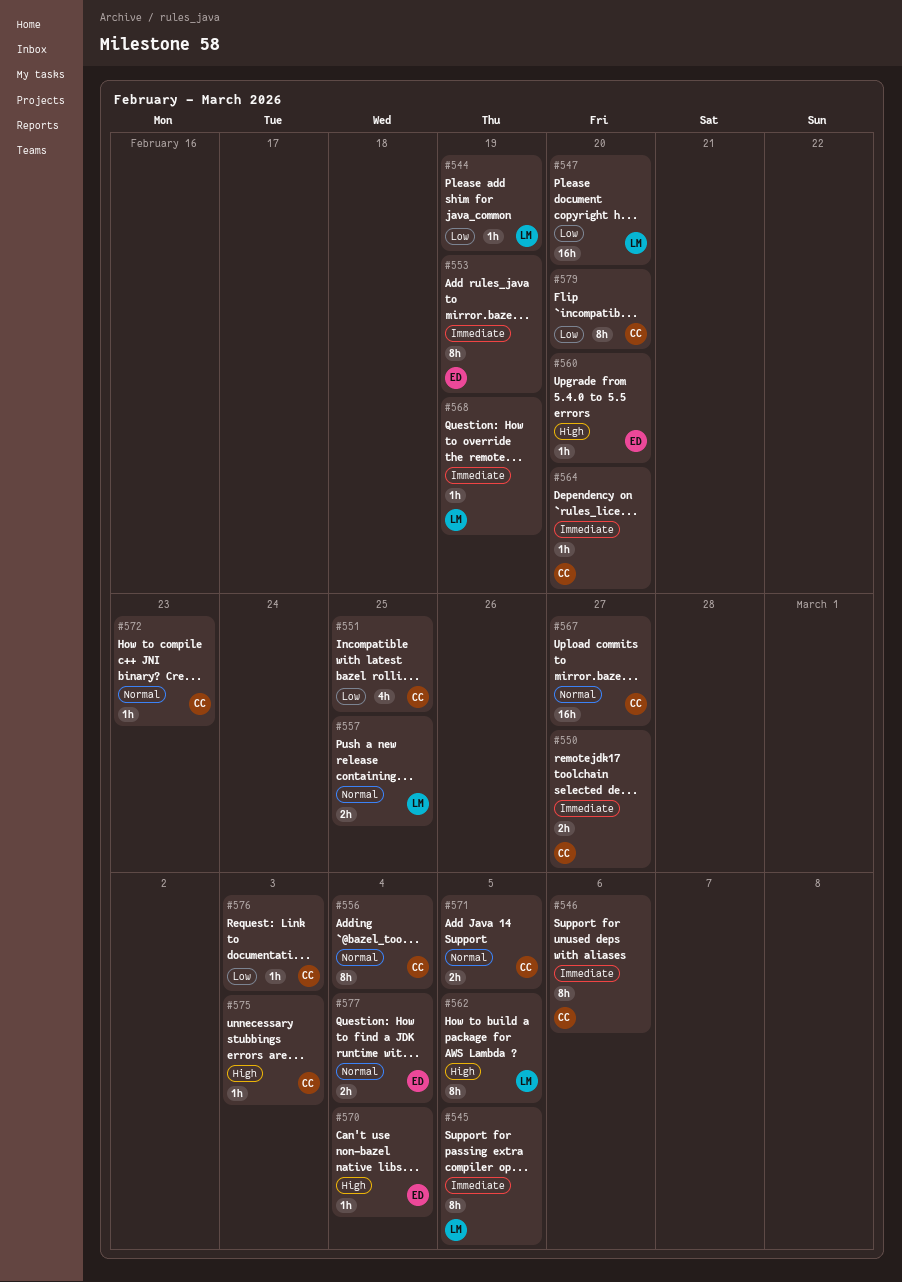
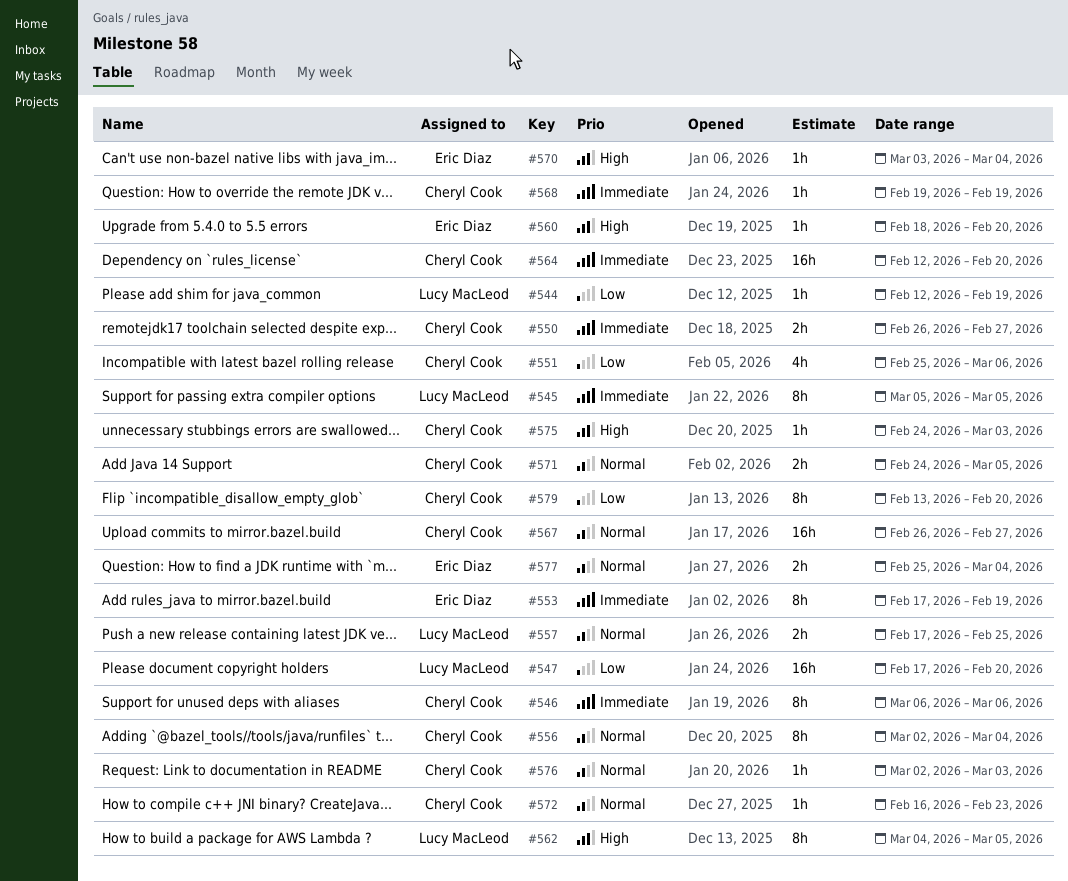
#551, due: Feb 25 -> Mar 6
#564, estimate: 1h -> 16h
#568, owner: Lucy MacLeod -> Cheryl Cook
#576, priority: Low -> Normal

